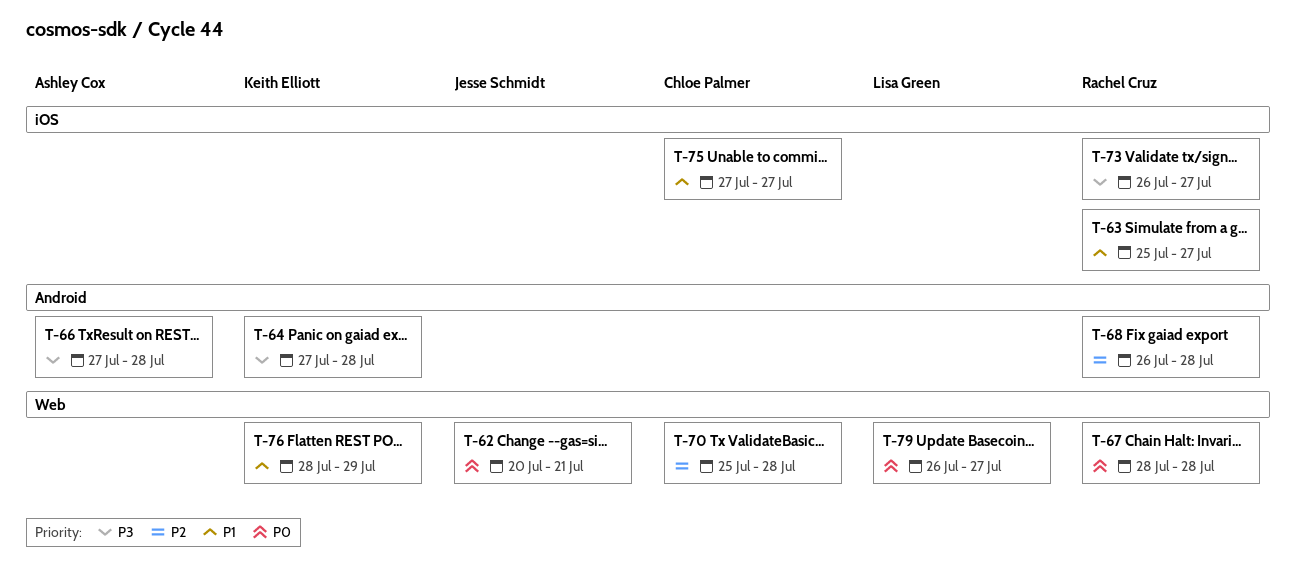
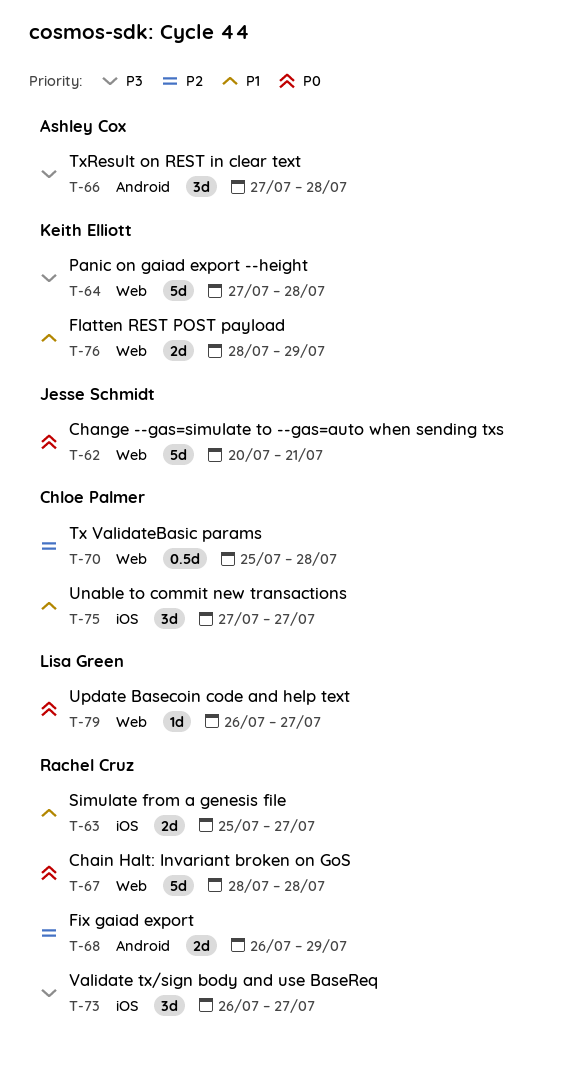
T-64, label: Android -> Web
T-68, due: Jul 28 -> Jul 29

